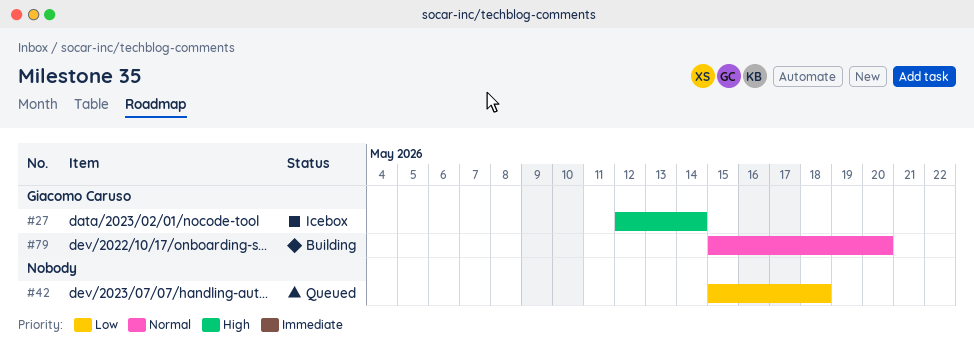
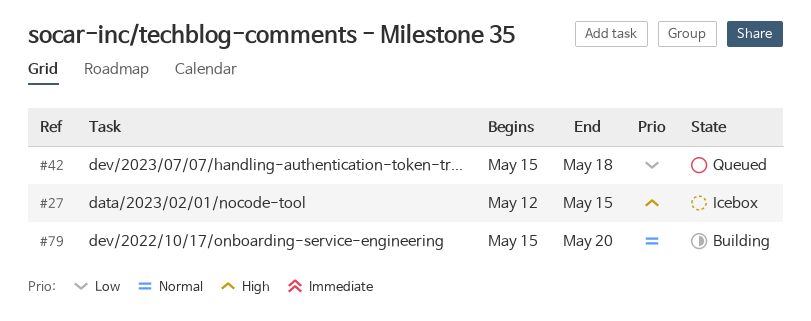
#27, due: May 14 -> May 15

